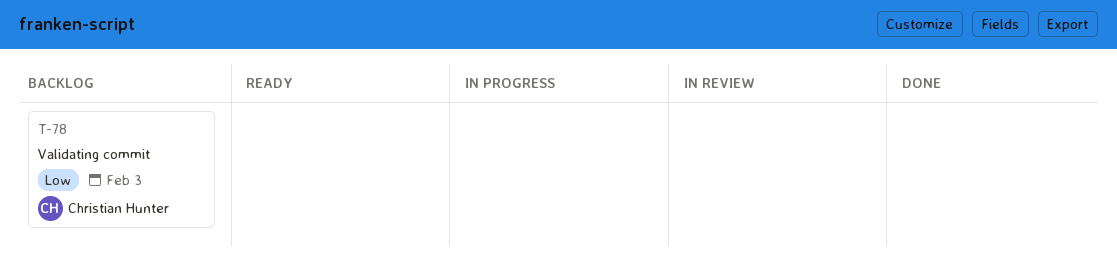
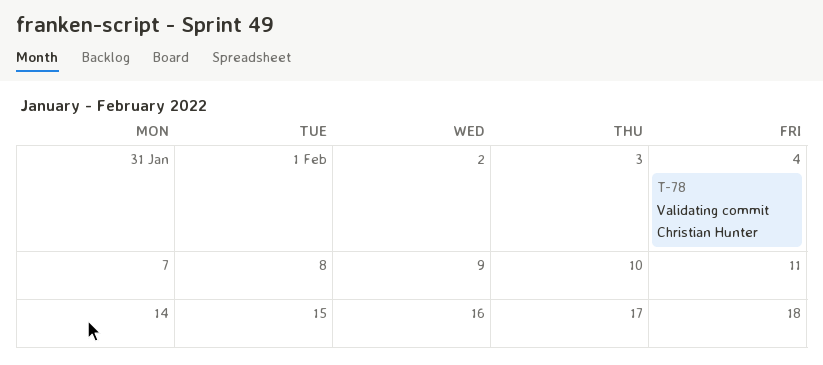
T-78, due: Feb 3 -> Feb 4

